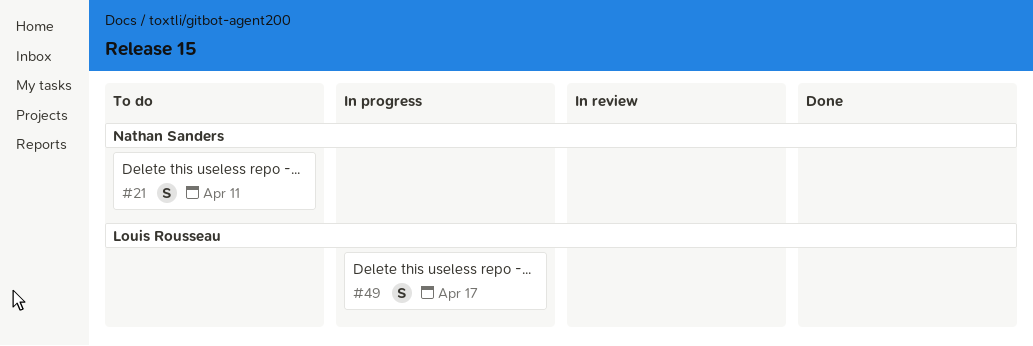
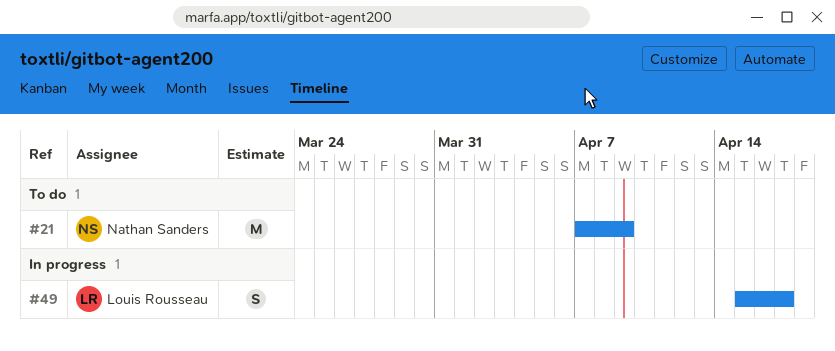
#21, estimate: S -> M
#21, due: Apr 11 -> Apr 9

